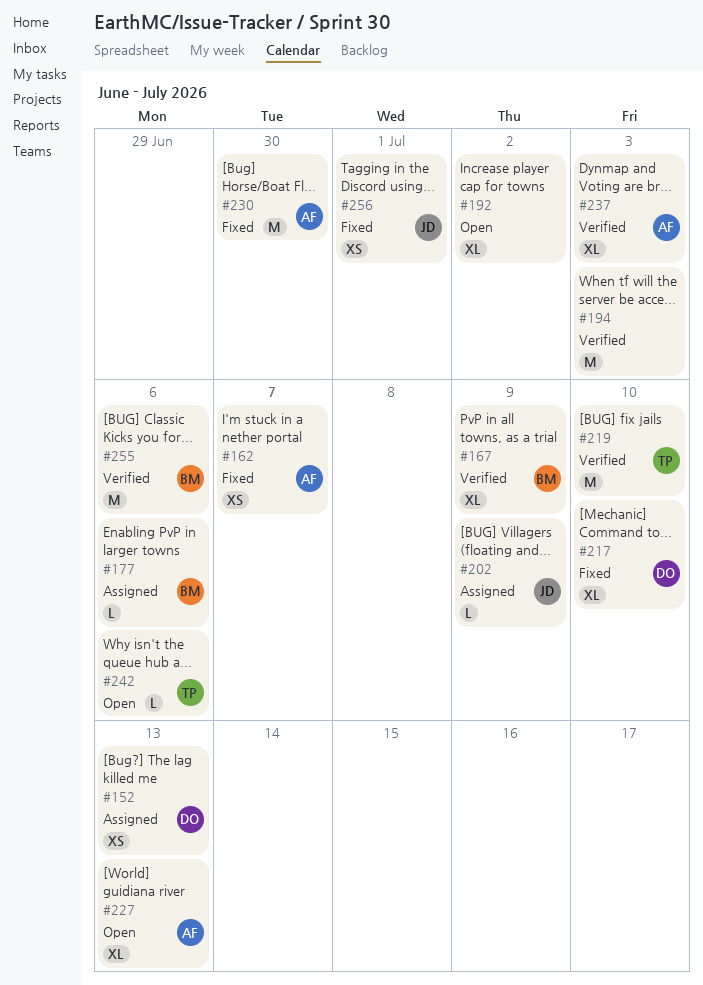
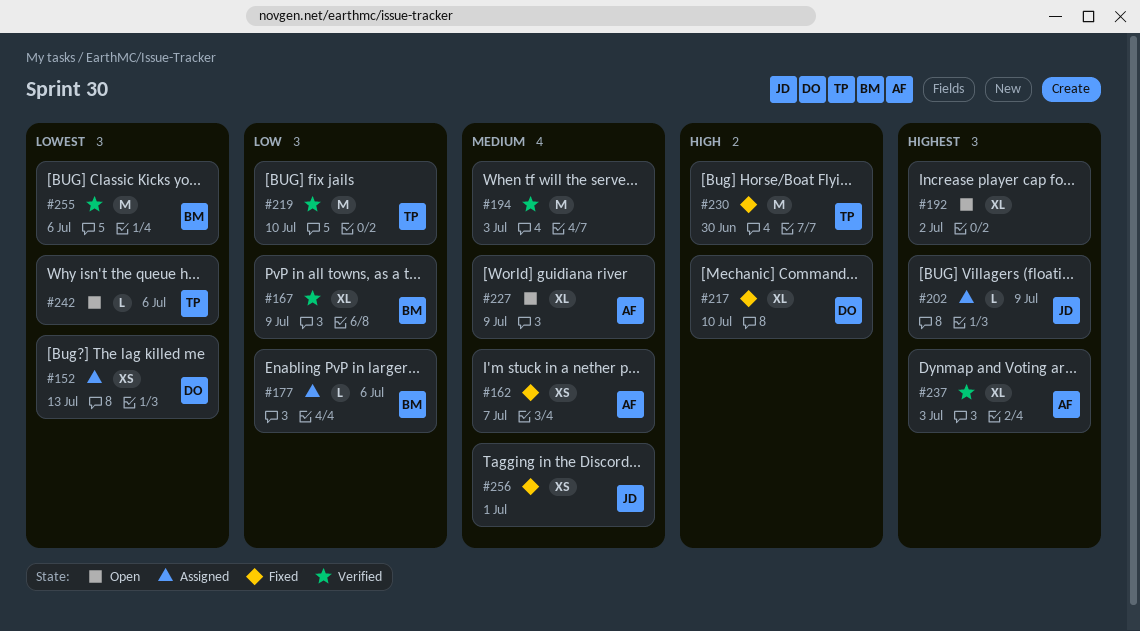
#227, due: Jul 13 -> Jul 9
#230, owner: AF -> TP

